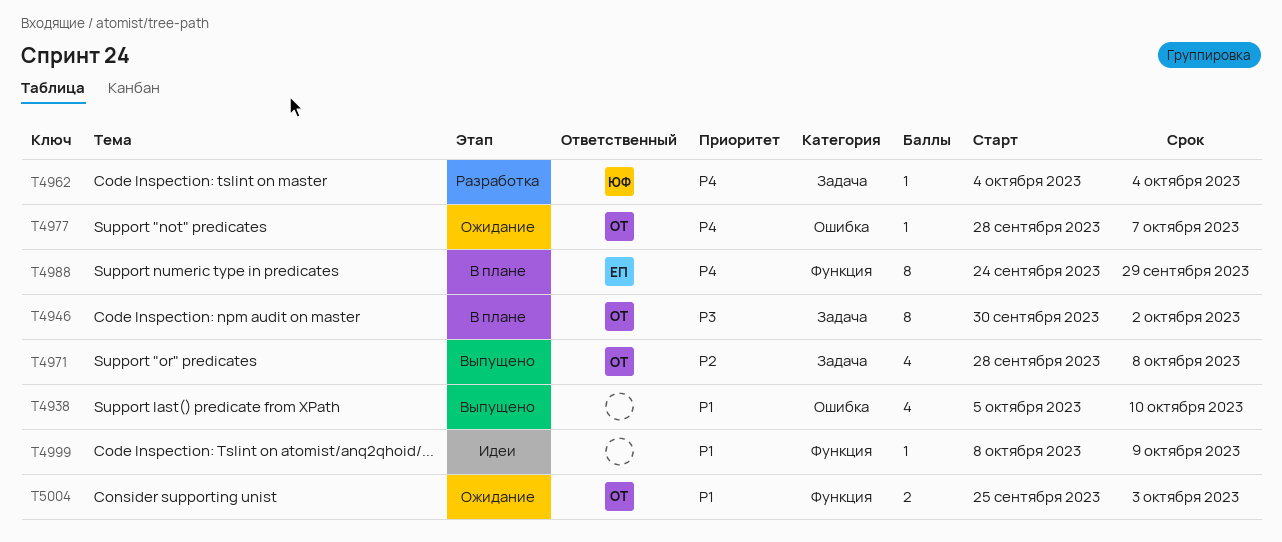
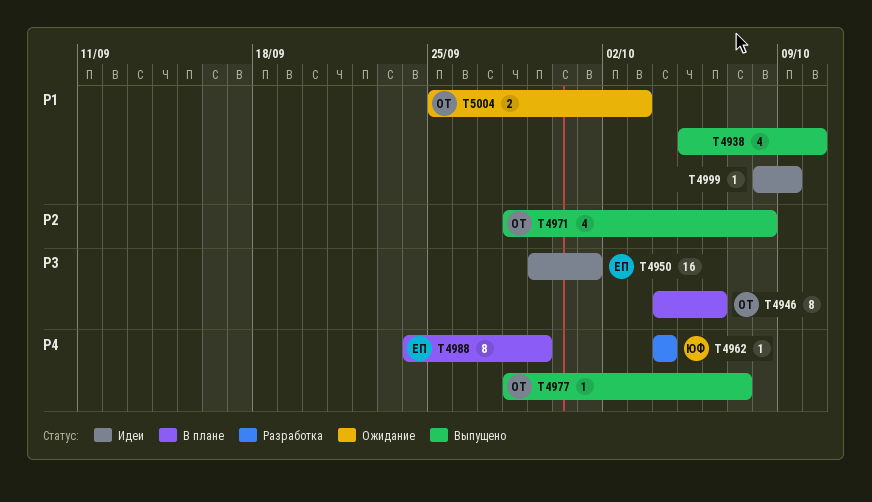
T4946, start: Sep 30 -> Oct 4
T4946, due: Oct 2 -> Oct 6
T4950: none -> present
T4977, status: Ожидание -> Выпущено

